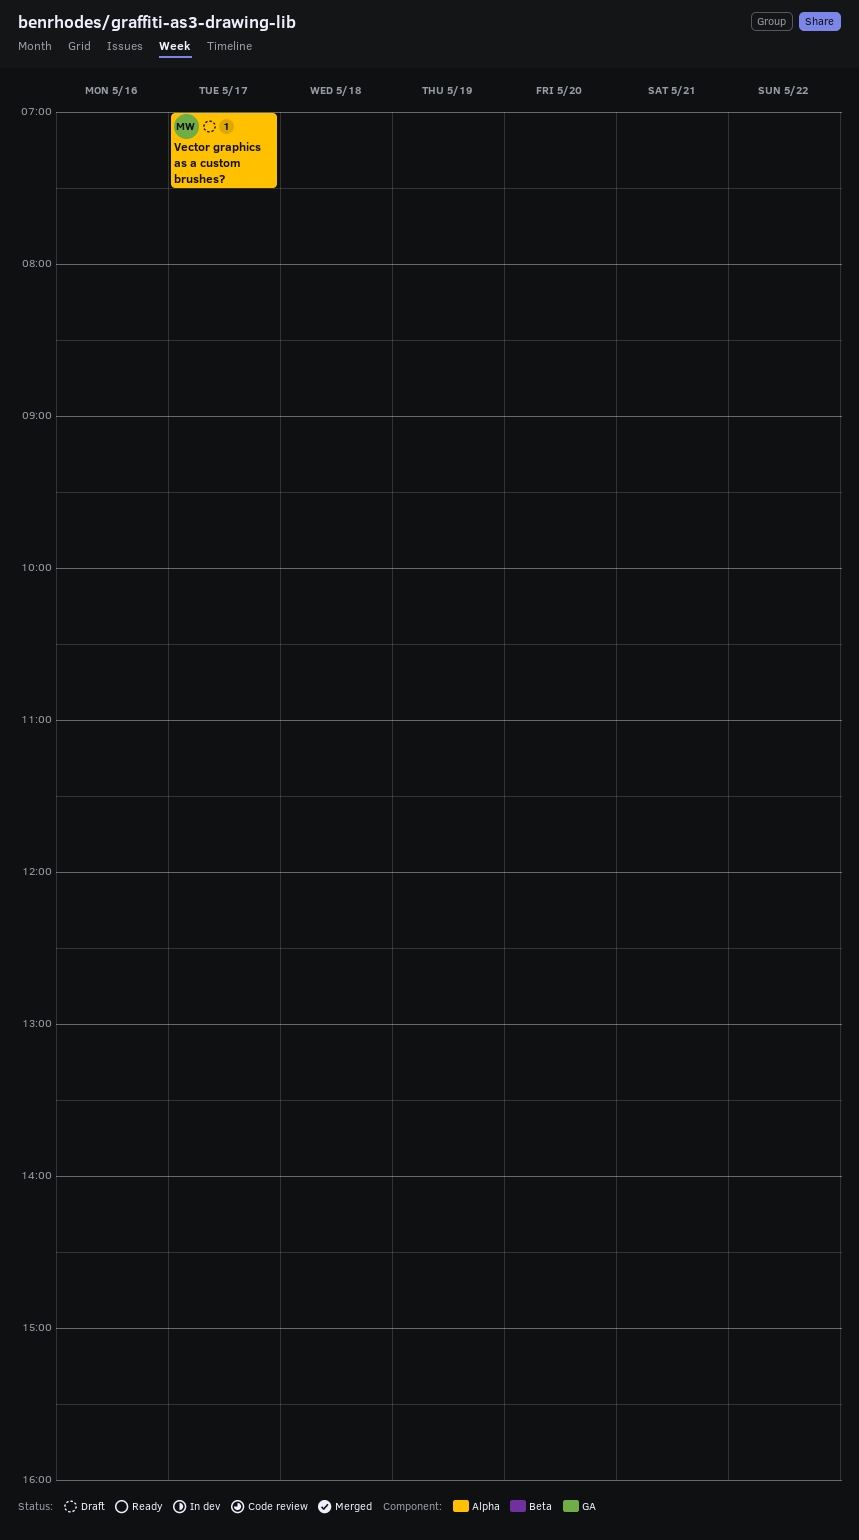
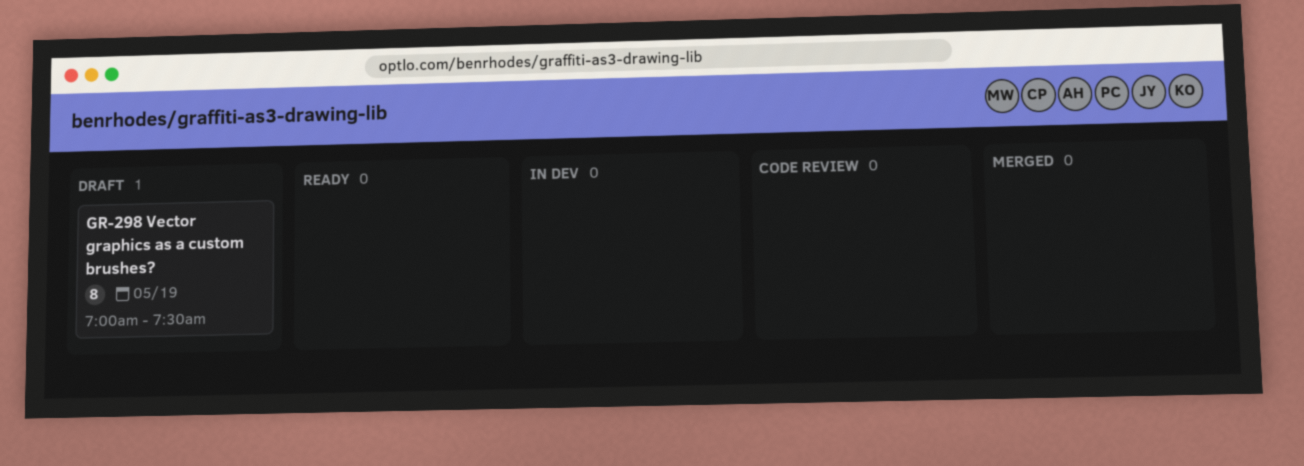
Vector graphics as a custom brushes?, estimate: 1 -> 8
Vector graphics as a custom brushes?, day: May 17 -> May 19

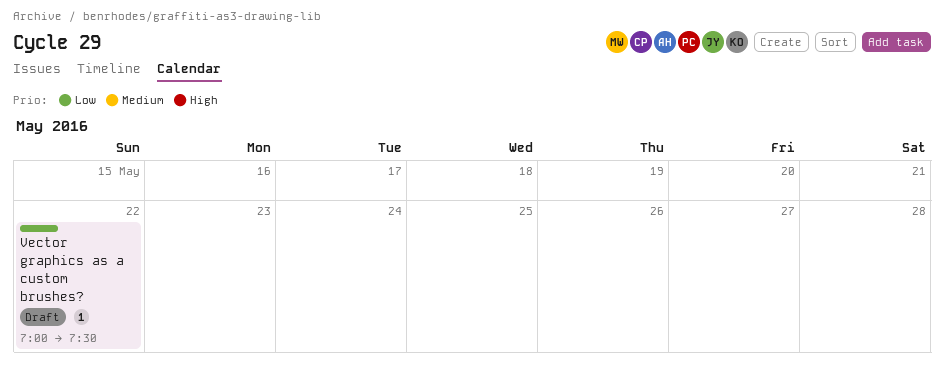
Vector graphics as a custom brushes?, estimate: 8 -> 1
Vector graphics as a custom brushes?, day: May 19 -> May 22

